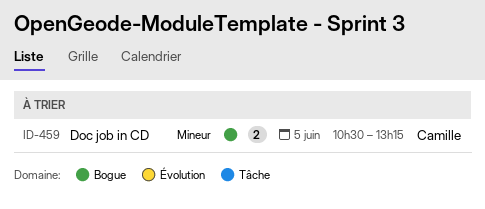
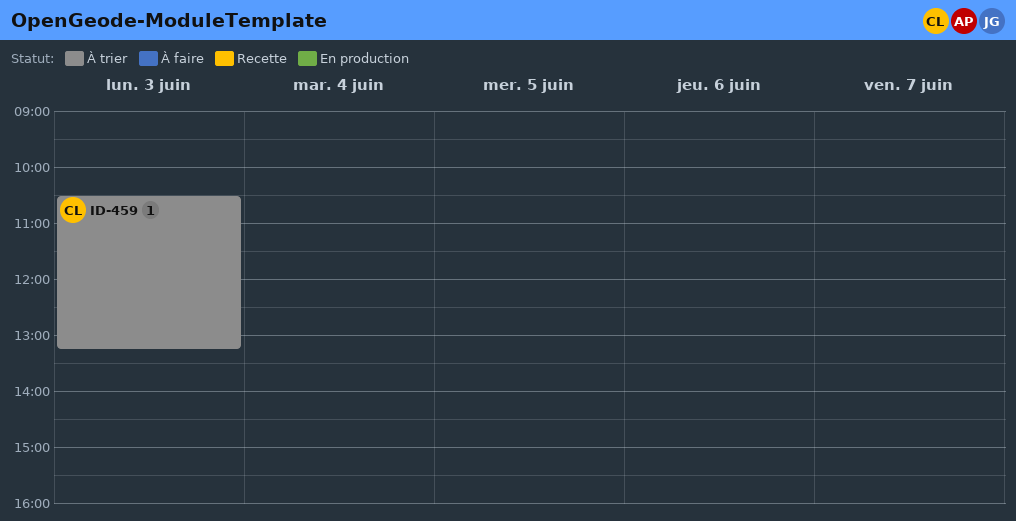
ID-459, estimate: 2 -> 1
ID-459, day: Jun 5 -> Jun 3

